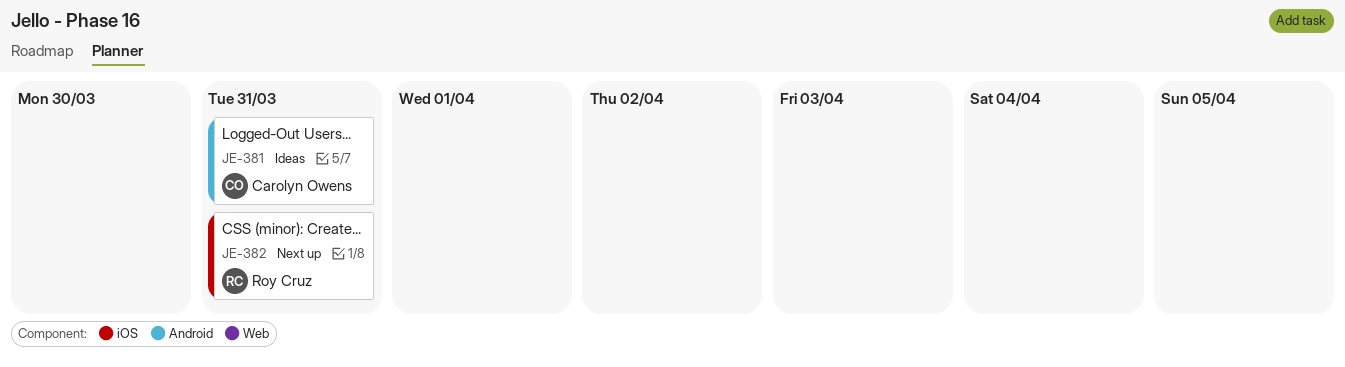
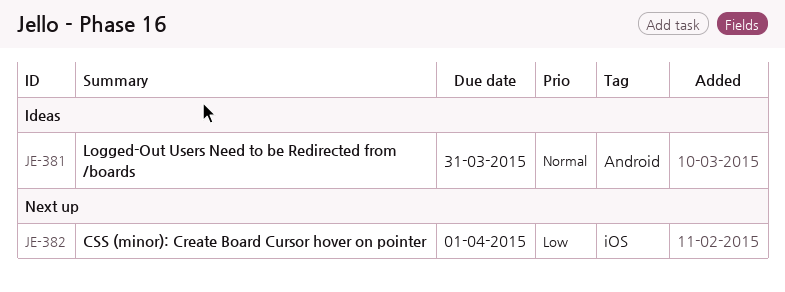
JE-382, due: Mar 31 -> Apr 1

